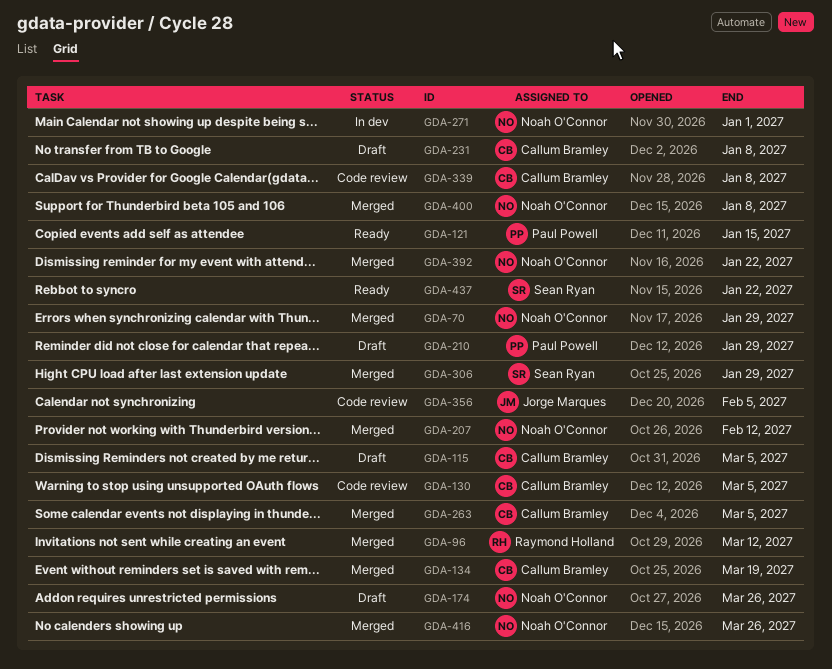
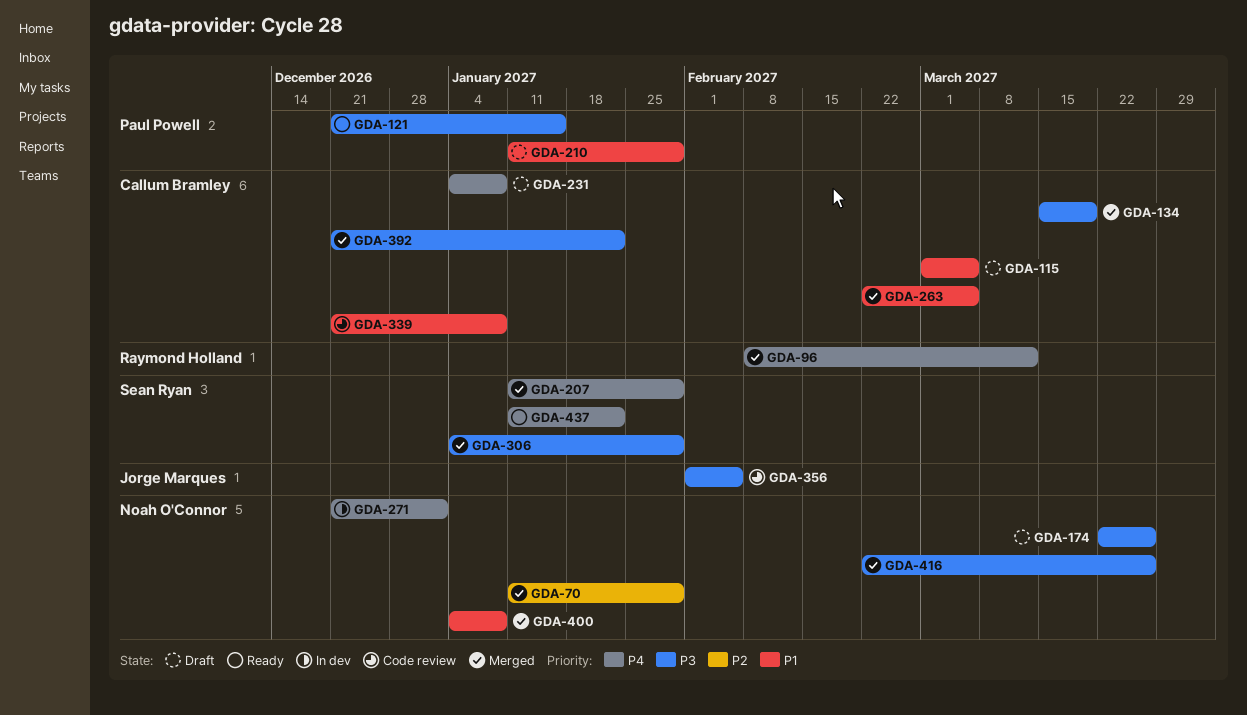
GDA-130: present -> none
GDA-207, owner: Noah O'Connor -> Sean Ryan
GDA-207, due: Feb 12 -> Jan 29
GDA-392, owner: Noah O'Connor -> Callum Bramley

